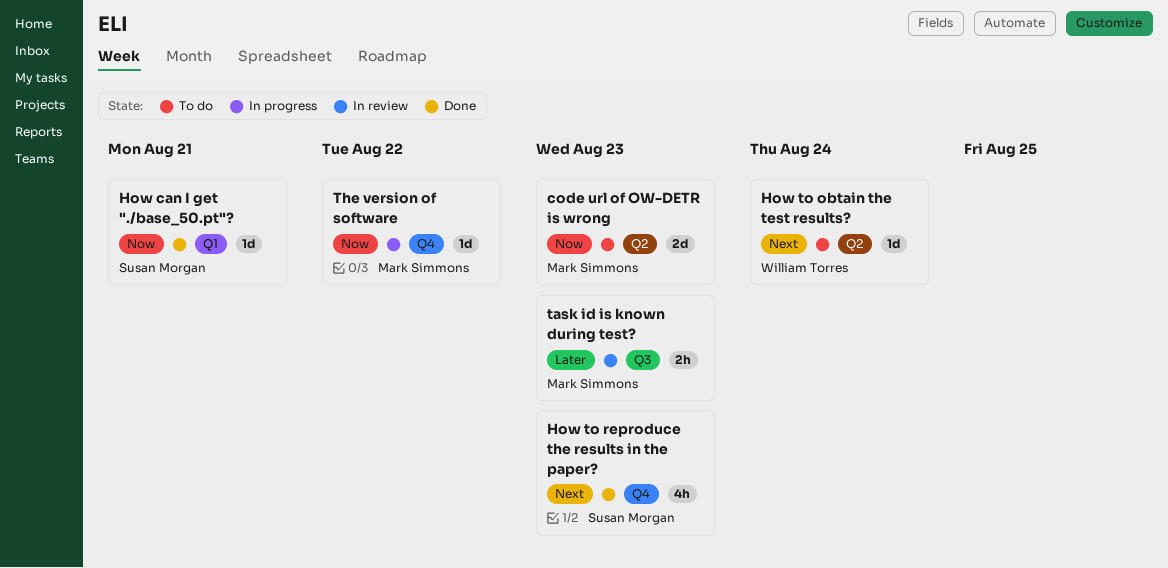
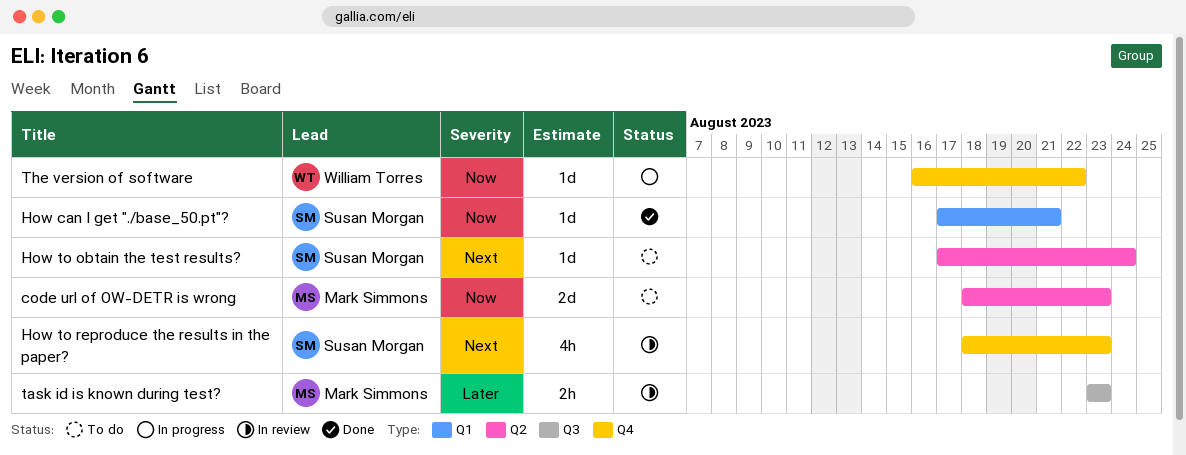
How to obtain the test results?, owner: William Torres -> Susan Morgan
How to reproduce the results in the paper?, status: Done -> In review
The version of software, owner: Mark Simmons -> William Torres

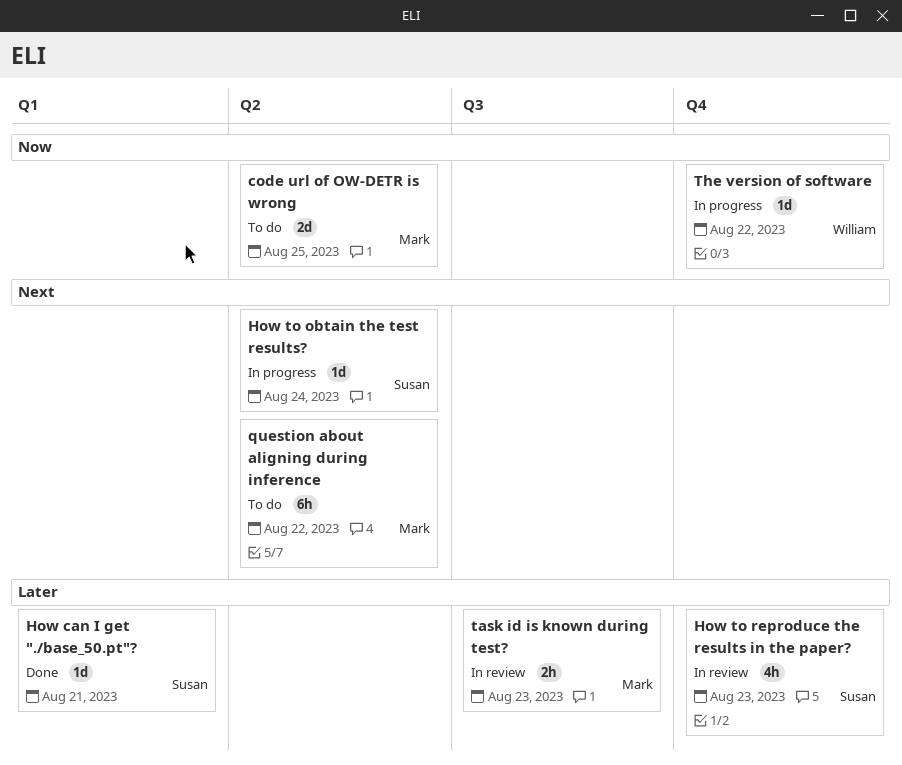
code url of OW-DETR is wrong, due: Aug 23 -> Aug 25
How can I get "./base_50.pt"?, priority: Now -> Later
How to obtain the test results?, status: To do -> In progress
How to reproduce the results in the paper?, priority: Next -> Later
question about aligning during inference: none -> present

